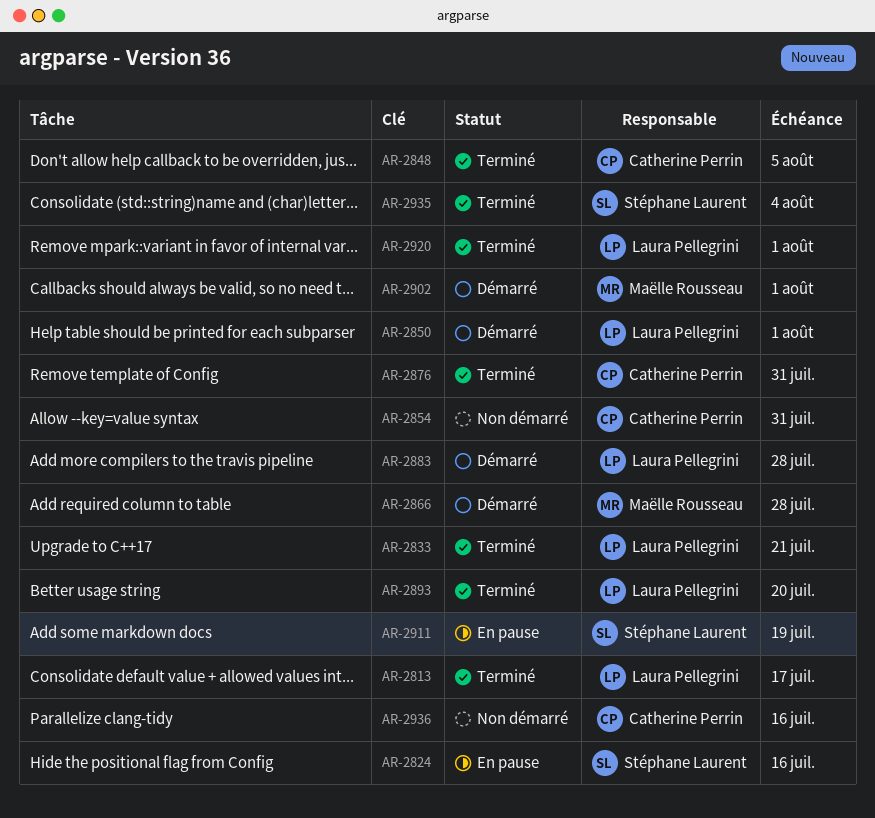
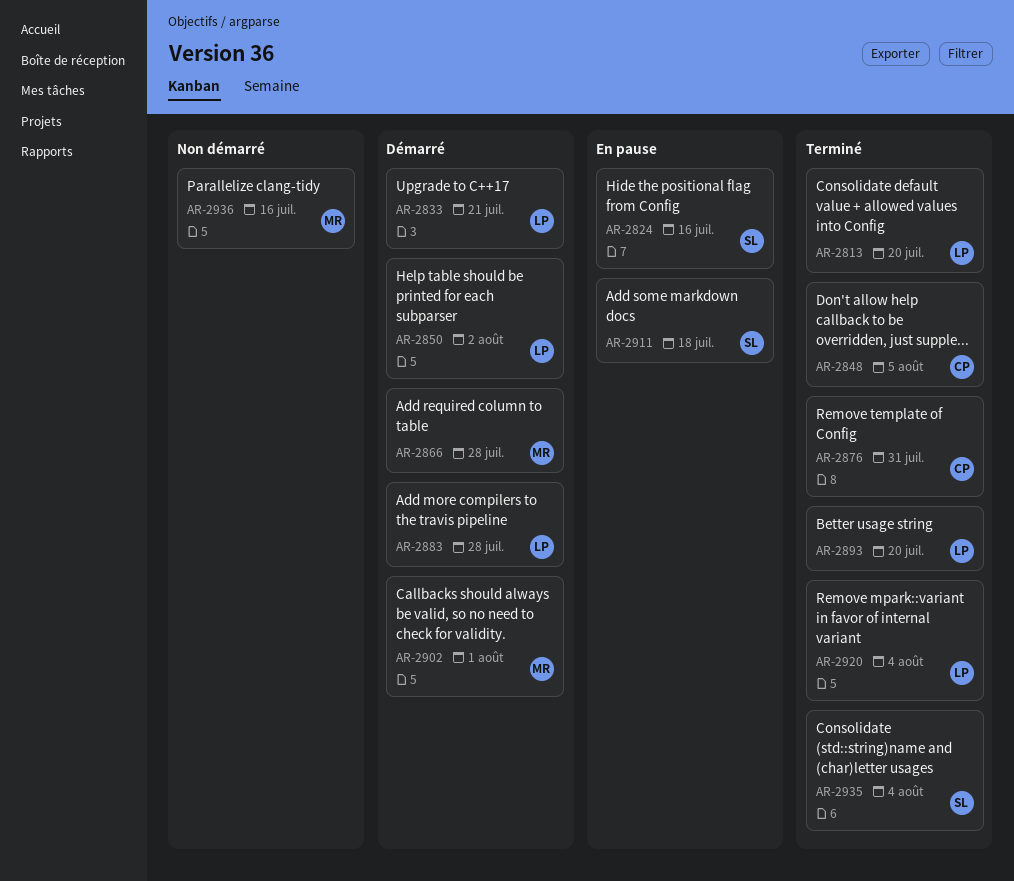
AR-2813, due: Jul 17 -> Jul 20
AR-2833, status: Terminé -> Démarré
AR-2850, due: Aug 1 -> Aug 2
AR-2854: present -> none
AR-2911, due: Jul 19 -> Jul 18
AR-2920, due: Aug 1 -> Aug 4
AR-2936, owner: Catherine Perrin -> Maëlle Rousseau

